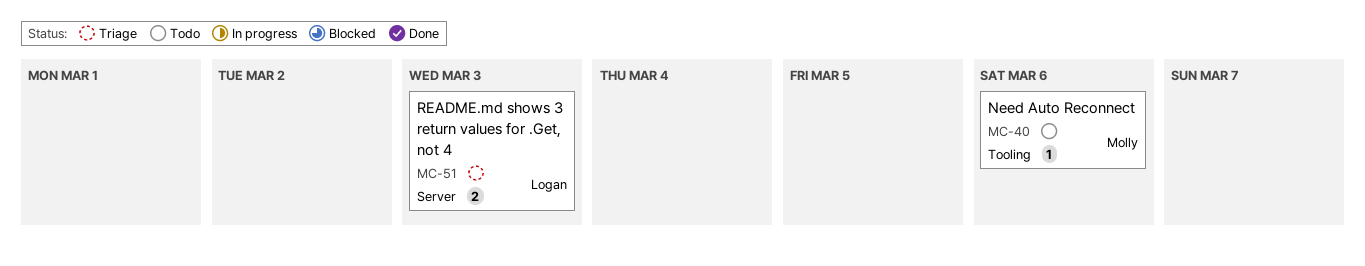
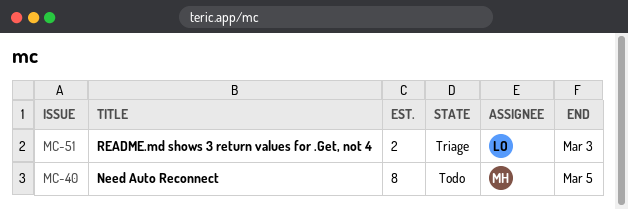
MC-40, estimate: 1 -> 8
MC-40, due: Mar 6 -> Mar 5

